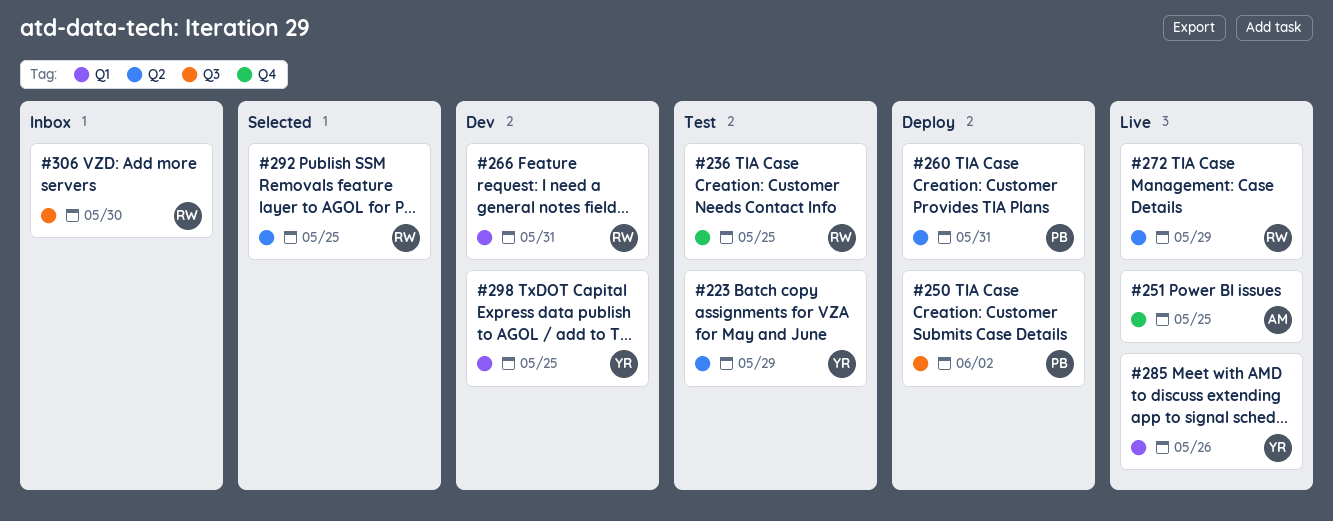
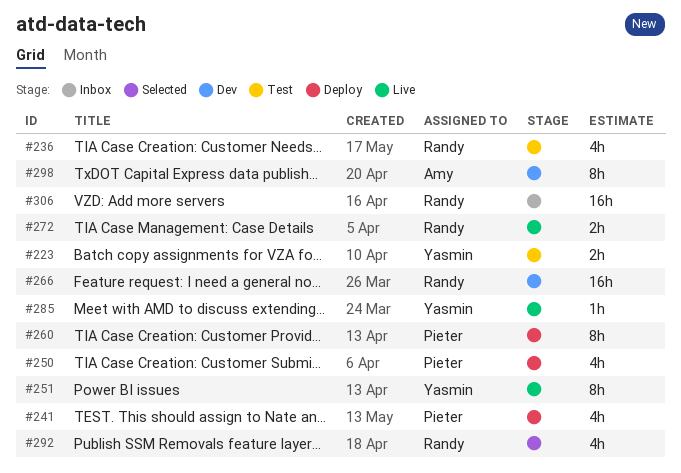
#241: none -> present
#251, owner: Amy -> Yasmin
#298, owner: Yasmin -> Amy

